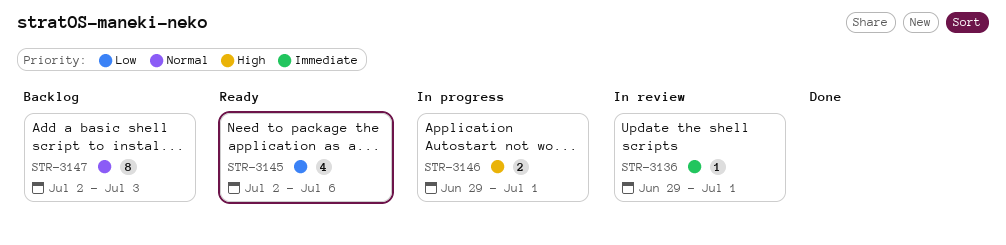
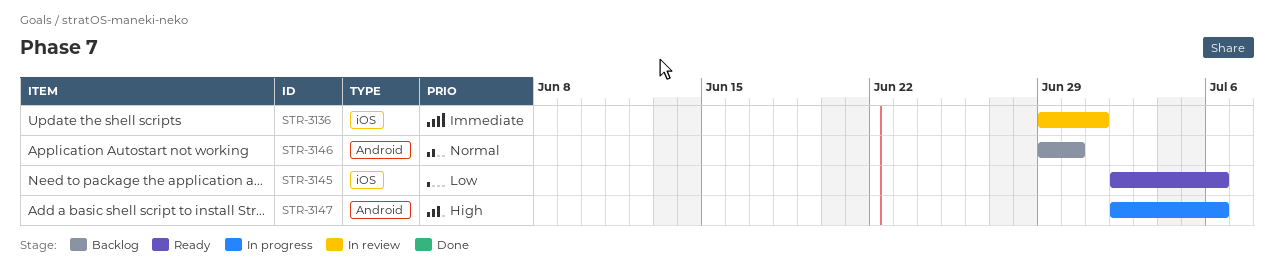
STR-3146, status: In progress -> Backlog
STR-3146, priority: High -> Normal
STR-3146, due: Jul 1 -> Jun 30
STR-3147, status: Backlog -> In progress
STR-3147, priority: Normal -> High
STR-3147, due: Jul 3 -> Jul 6

